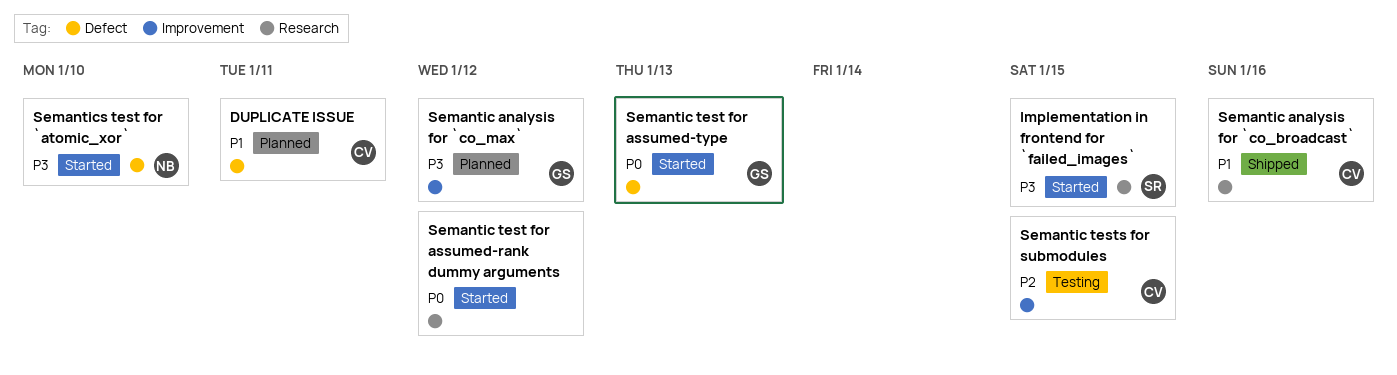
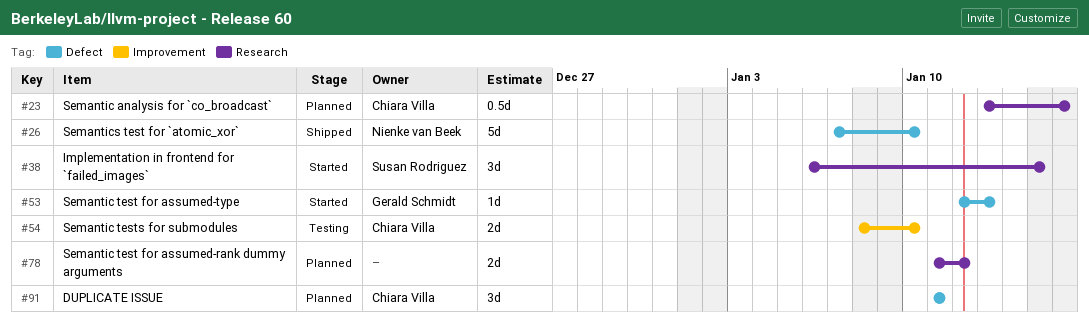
Semantic analysis for `co_broadcast`, status: Shipped -> Planned
Semantic analysis for `co_max`: present -> none
Semantic test for assumed-rank dummy arguments, status: Started -> Planned
Semantic tests for submodules, due: Jan 15 -> Jan 10
Semantics test for `atomic_xor`, status: Started -> Shipped

